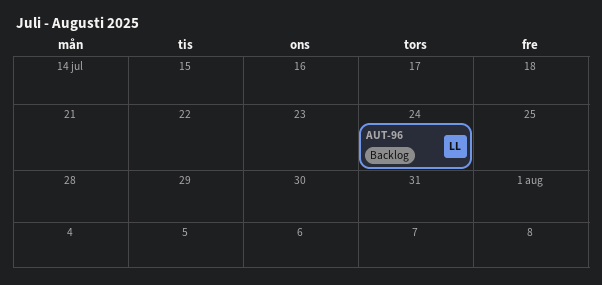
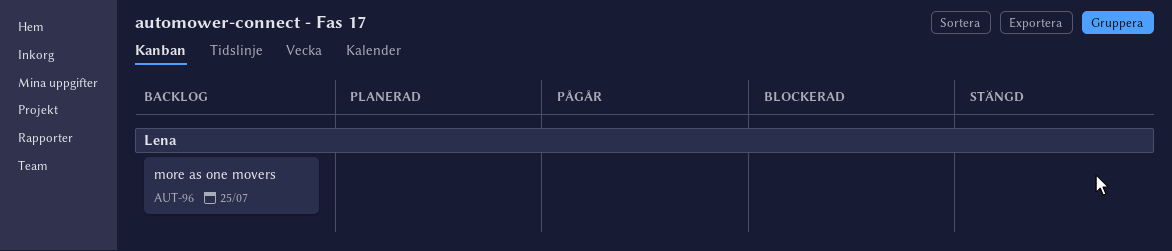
AUT-96, due: Jul 24 -> Jul 25

